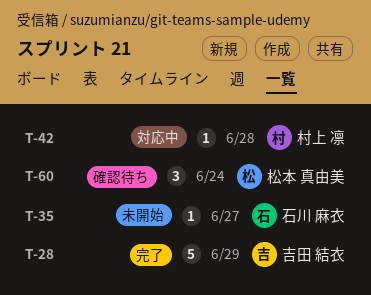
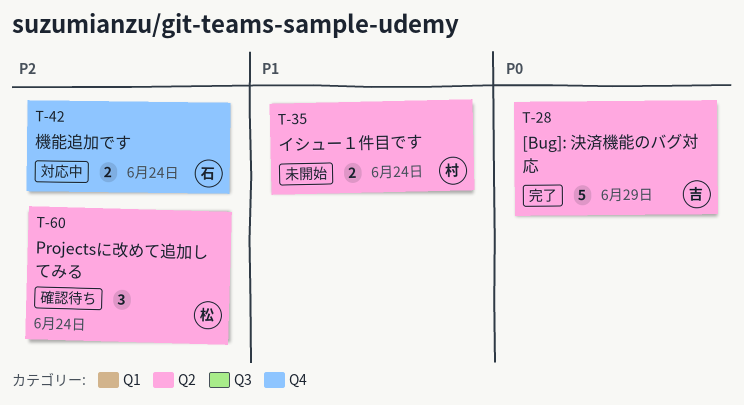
T-35, owner: 石川 麻衣 -> 村上 凛
T-35, estimate: 1 -> 2
T-35, due: Jun 27 -> Jun 24
T-42, owner: 村上 凛 -> 石川 麻衣
T-42, estimate: 1 -> 2
T-42, due: Jun 28 -> Jun 24

